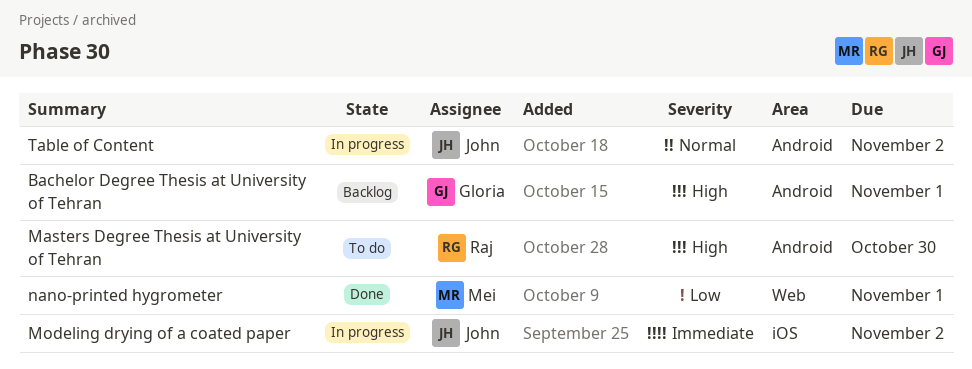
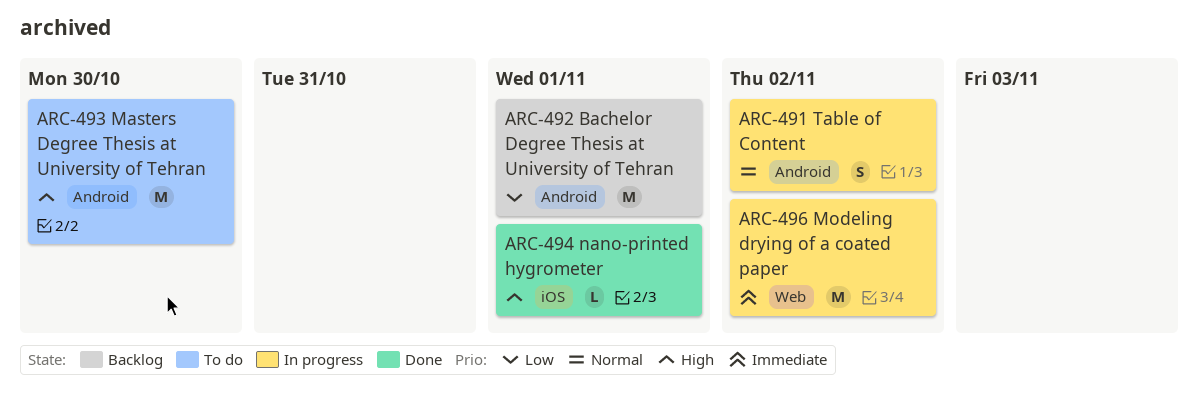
Bachelor Degree Thesis at University of Tehran, priority: High -> Low
Modeling drying of a coated paper, label: iOS -> Web
nano-printed hygrometer, priority: Low -> High
nano-printed hygrometer, label: Web -> iOS

